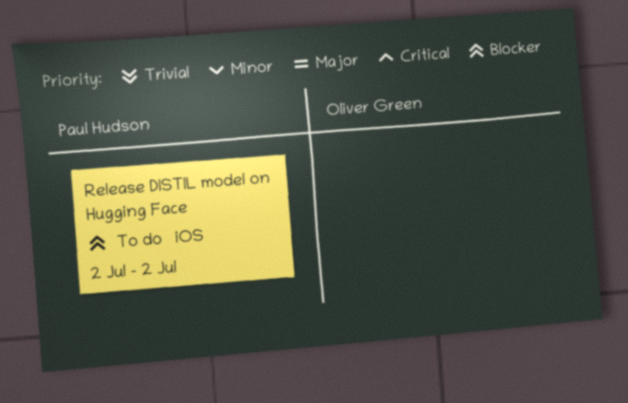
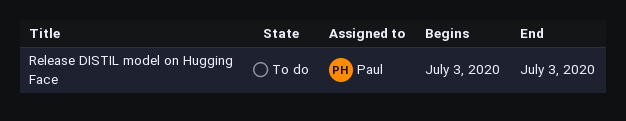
Release DISTIL model on Hugging Face, start: Jul 2 -> Jul 3
Release DISTIL model on Hugging Face, due: Jul 2 -> Jul 3

